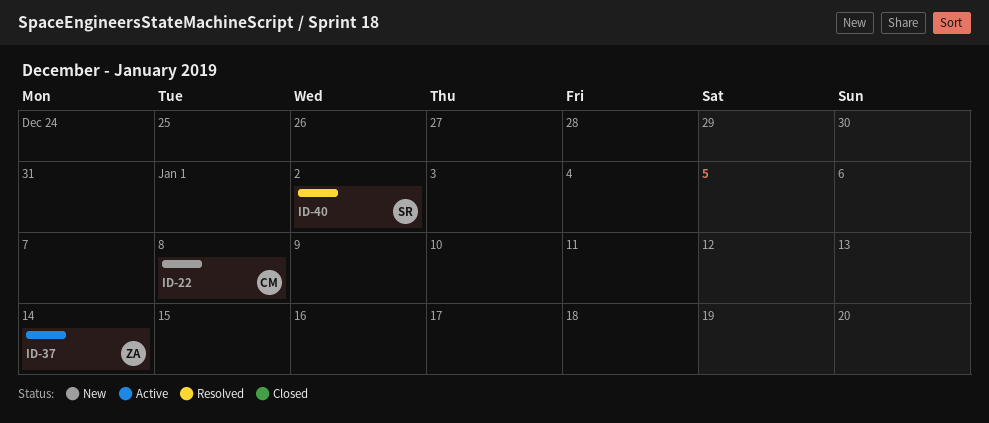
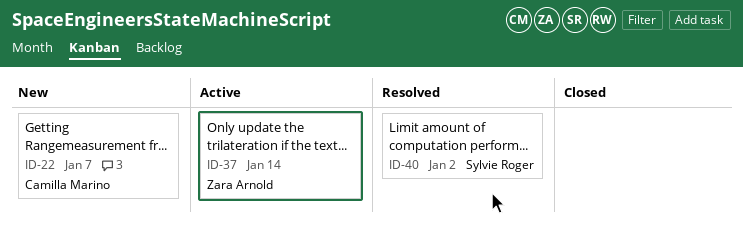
ID-22, due: Jan 8 -> Jan 7

